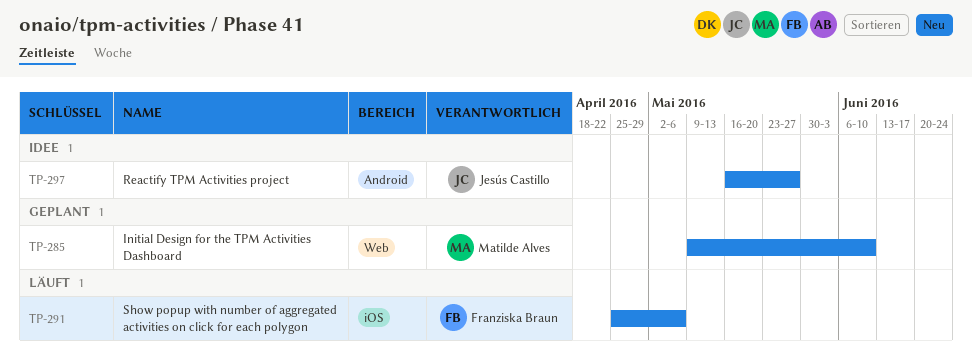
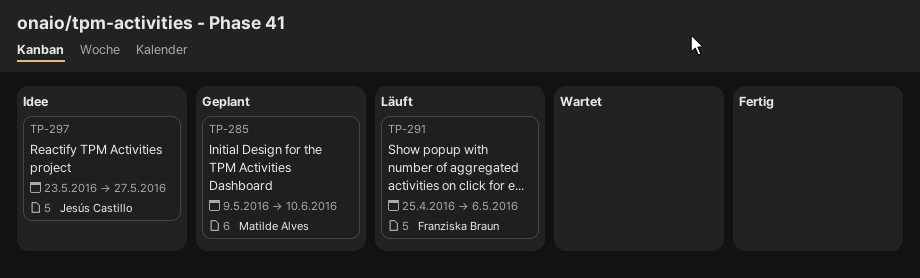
TP-297, start: May 16 -> May 23

